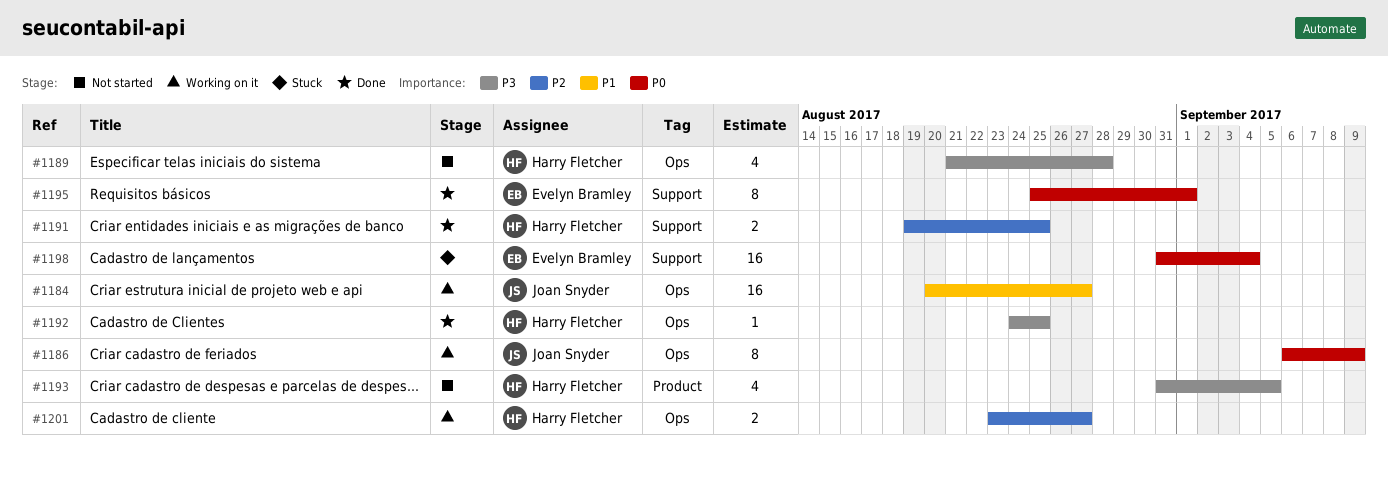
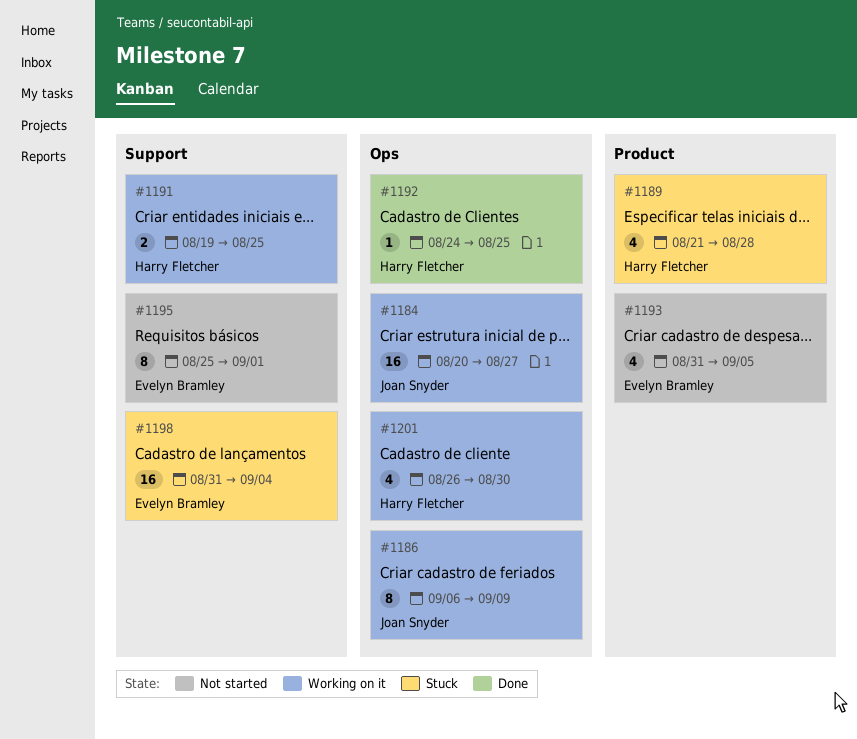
#1189, status: Not started -> Stuck
#1189, label: Ops -> Product
#1191, status: Done -> Working on it
#1193, owner: Harry Fletcher -> Evelyn Bramley
#1195, status: Done -> Not started
#1201, estimate: 2 -> 4
#1201, start: Aug 23 -> Aug 26
#1201, due: Aug 27 -> Aug 30

